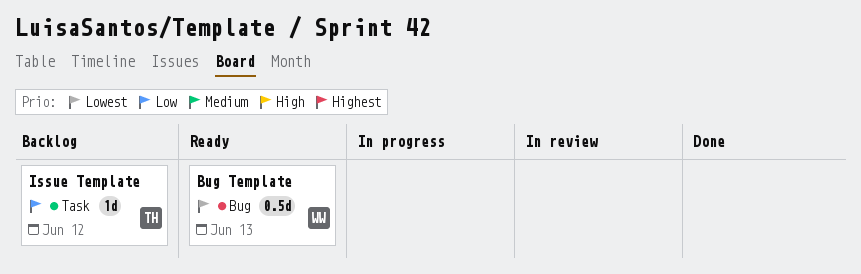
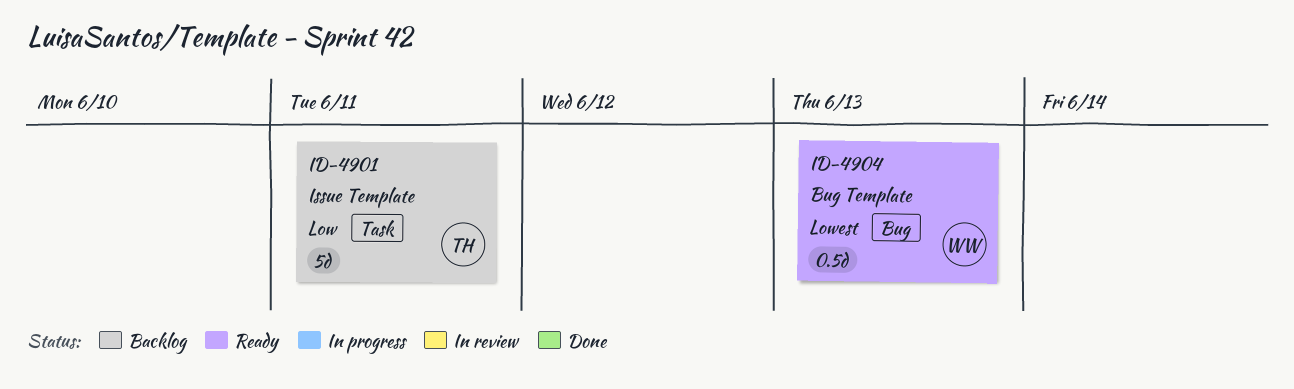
Issue Template, estimate: 1d -> 5d
Issue Template, due: Jun 12 -> Jun 11

